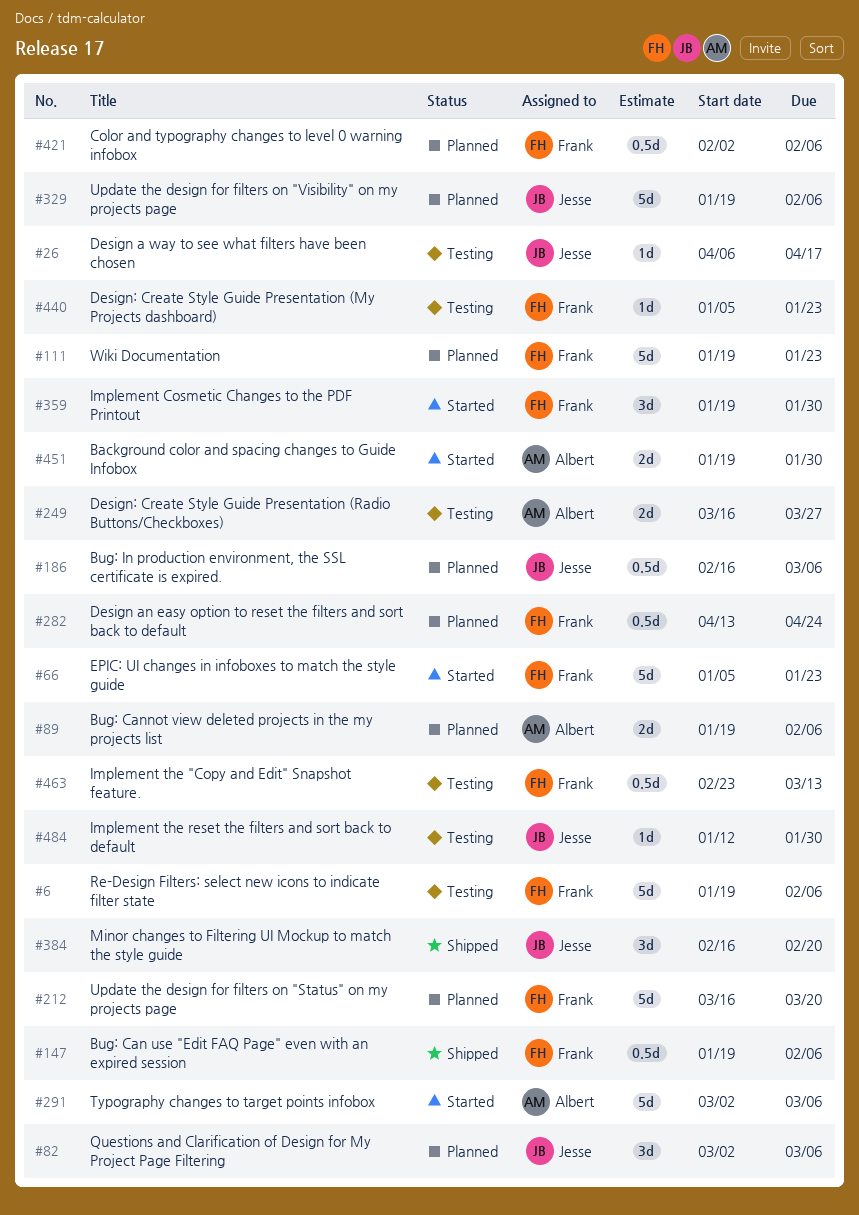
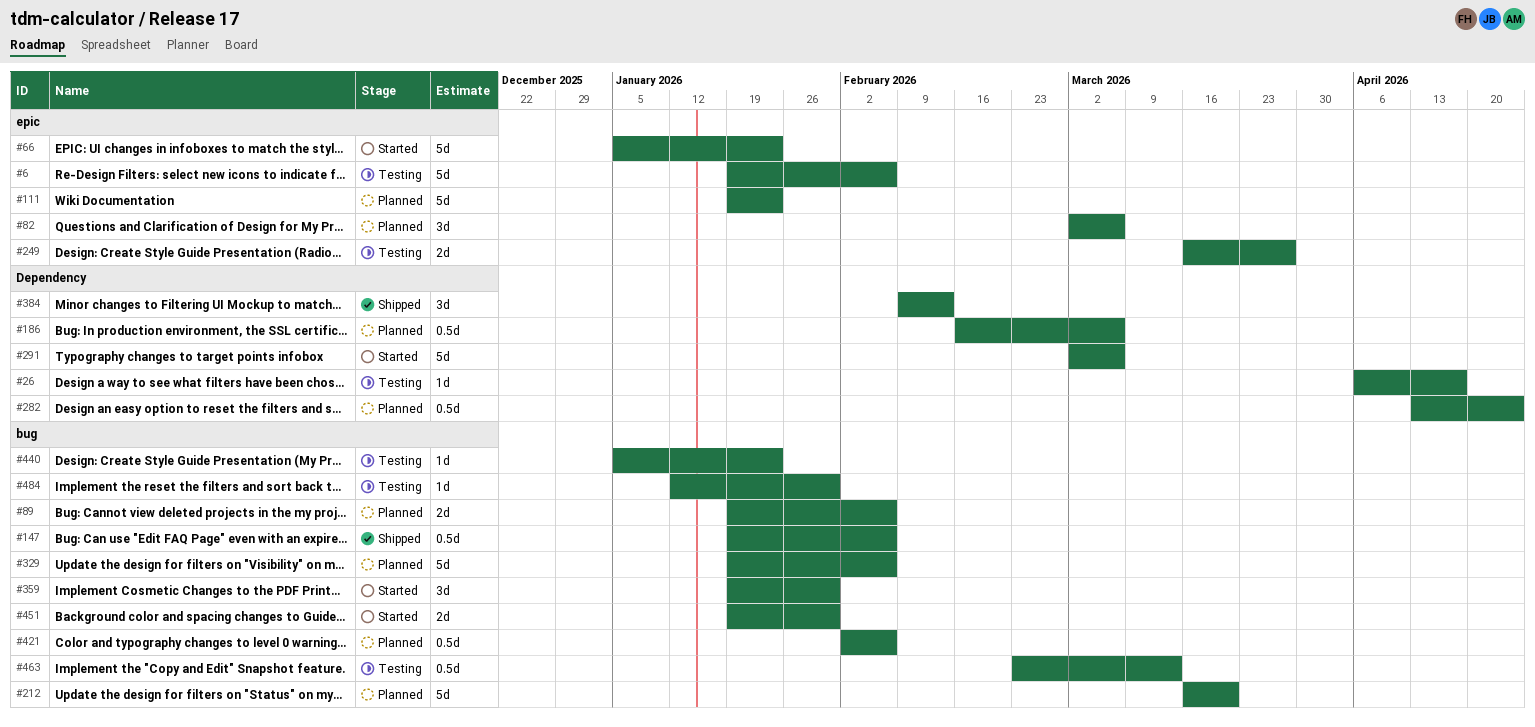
#384, start: Feb 16 -> Feb 9
#384, due: Feb 20 -> Feb 13

